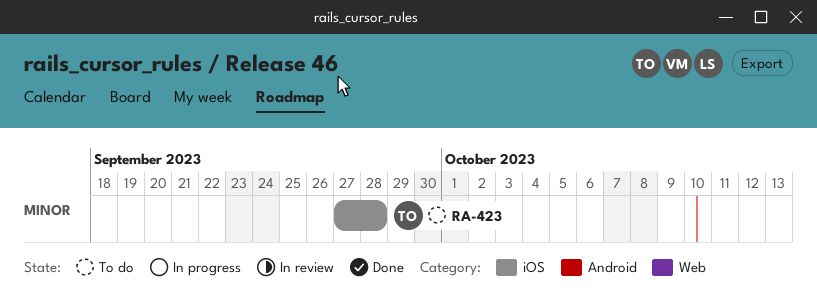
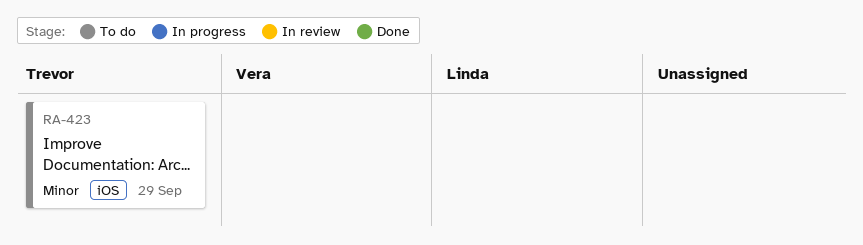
RA-423, due: Sep 28 -> Sep 29

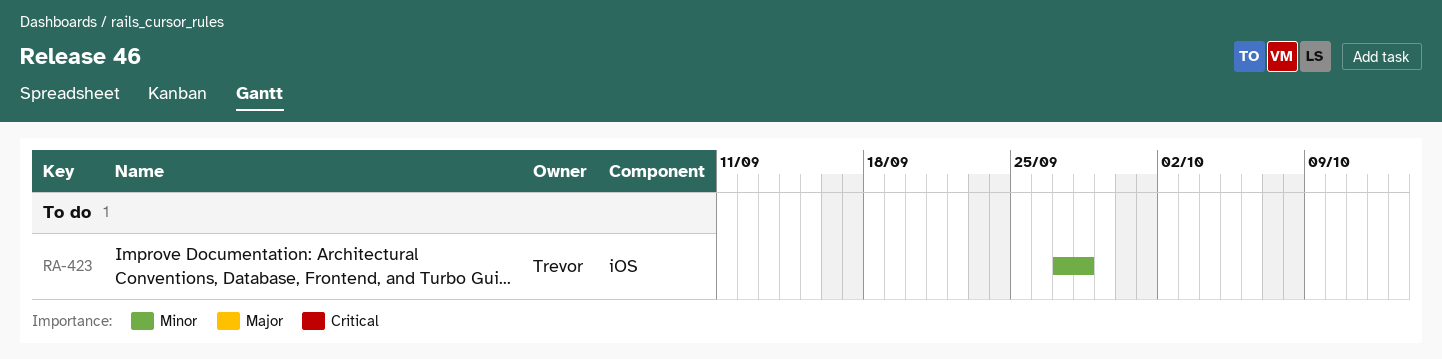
RA-423, due: Sep 29 -> Sep 28

